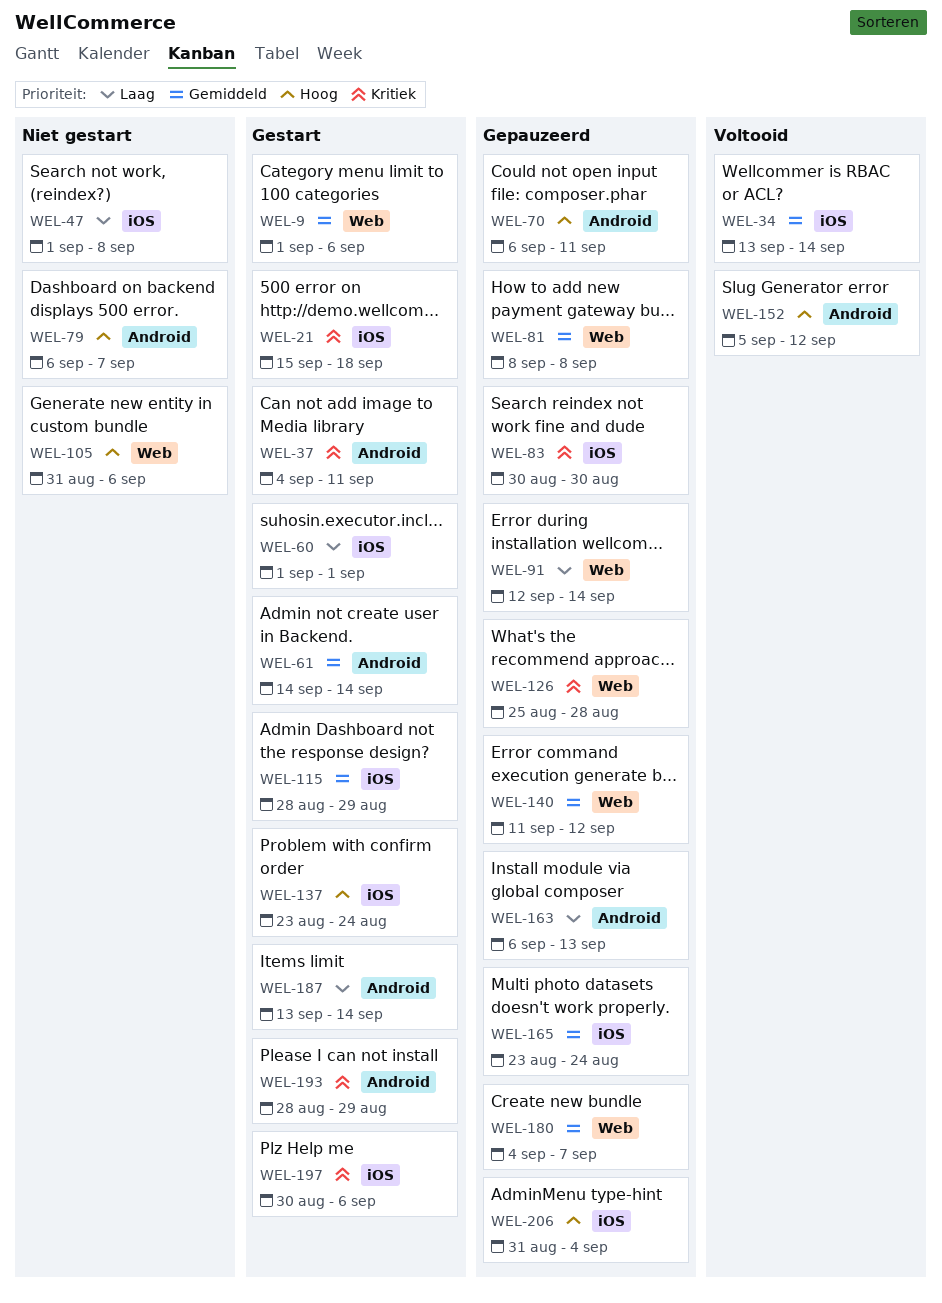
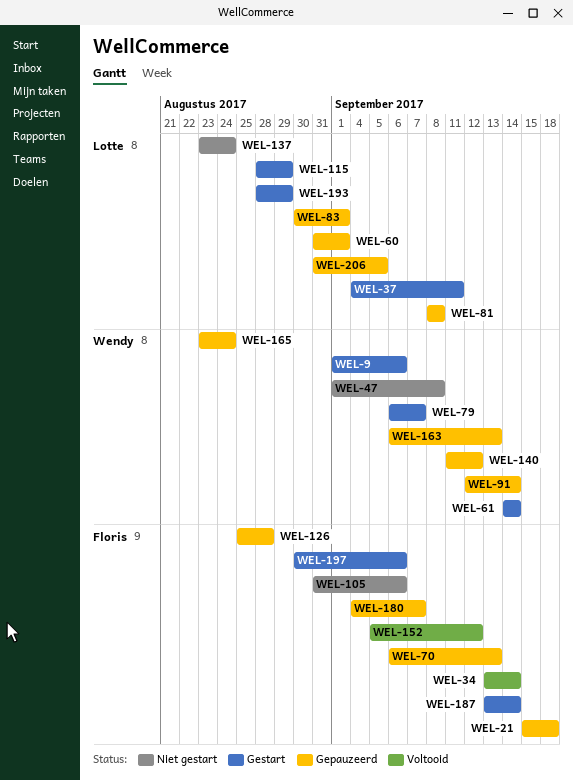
WEL-21, status: Gestart -> Gepauzeerd
WEL-60, status: Gestart -> Gepauzeerd
WEL-60, start: Sep 1 -> Aug 31
WEL-70, due: Sep 11 -> Sep 13
WEL-79, status: Niet gestart -> Gestart
WEL-83, due: Aug 30 -> Sep 1
WEL-137, status: Gestart -> Niet gestart
WEL-206, due: Sep 4 -> Sep 5

